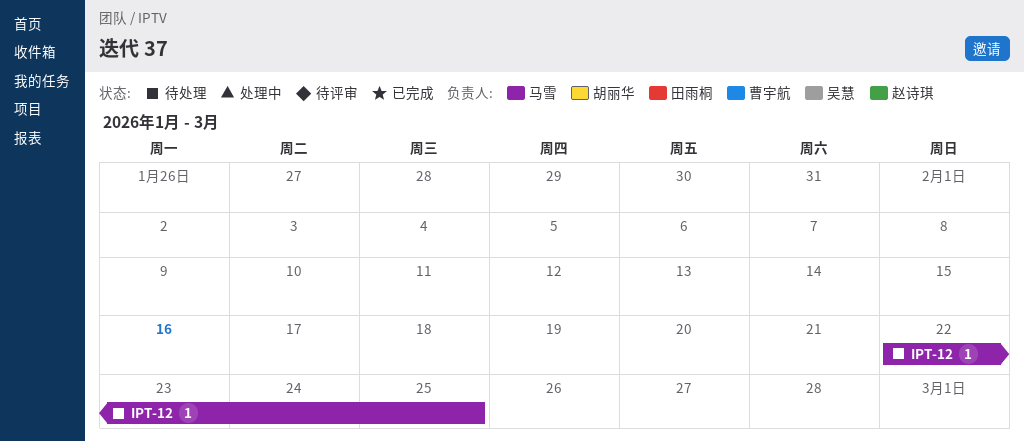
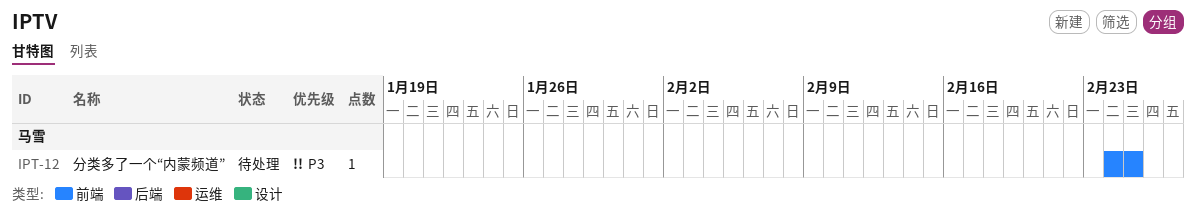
IPT-12, start: Feb 22 -> Feb 24

